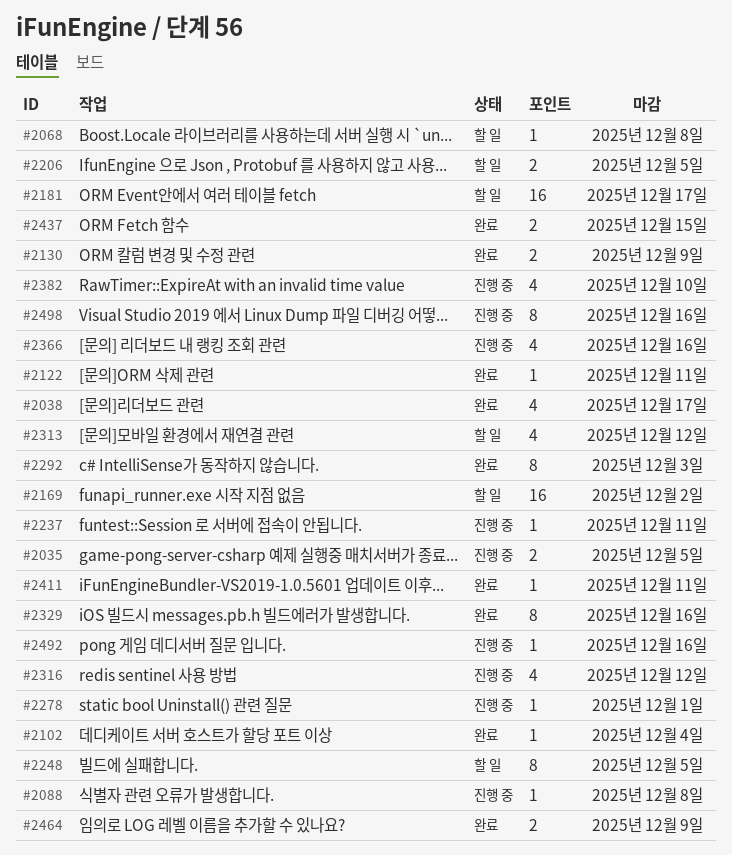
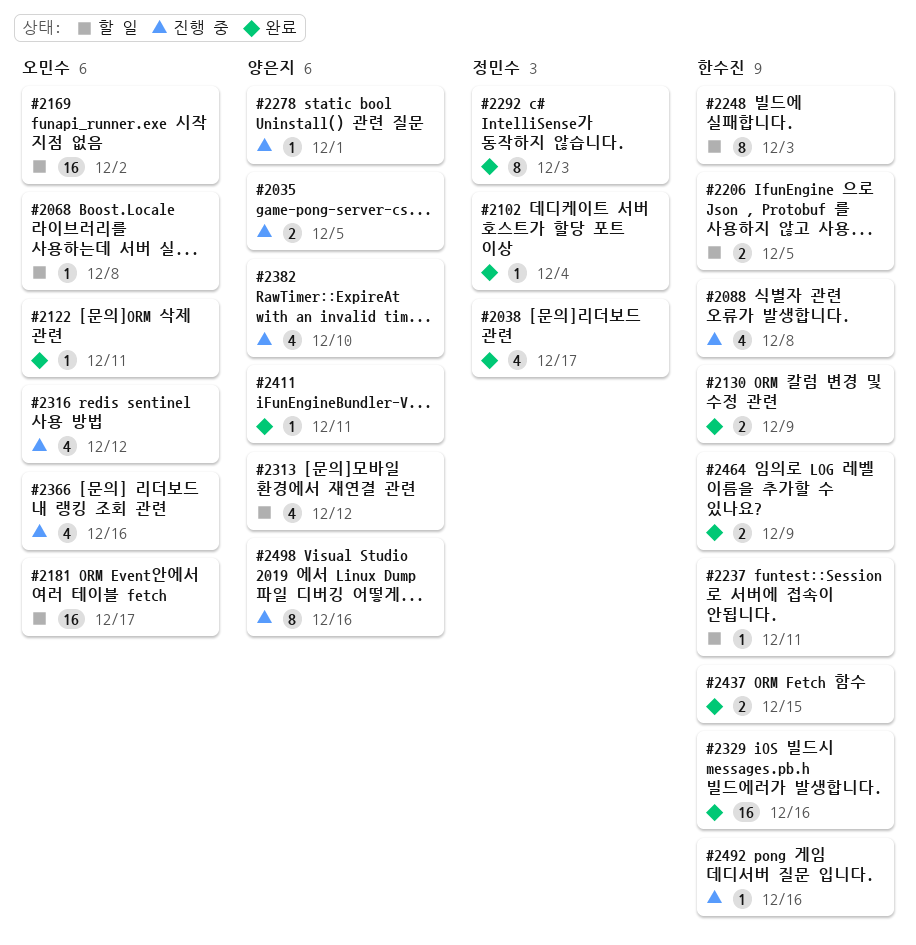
#2088, estimate: 1 -> 4
#2237, status: 진행 중 -> 할 일
#2248, due: Dec 5 -> Dec 3
#2329, estimate: 8 -> 16

